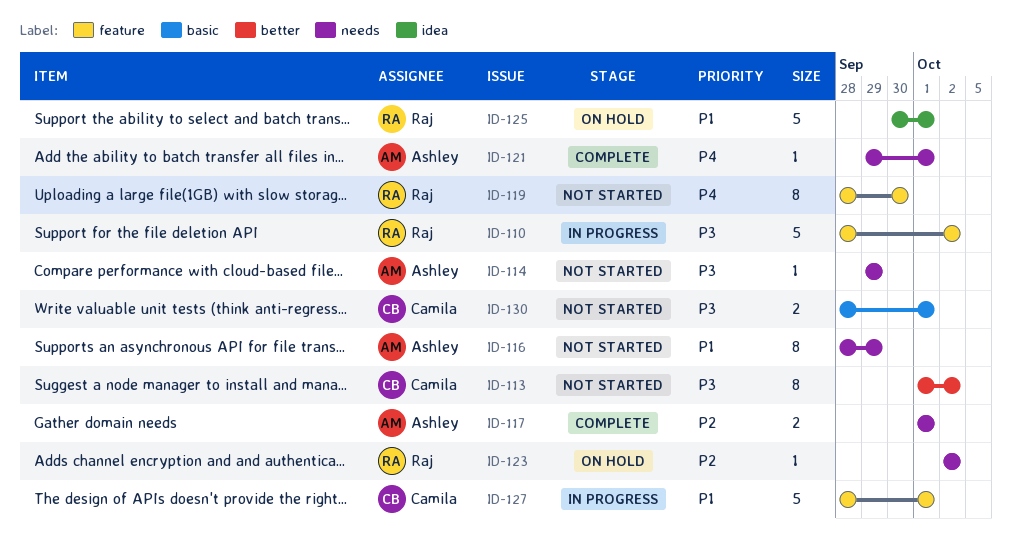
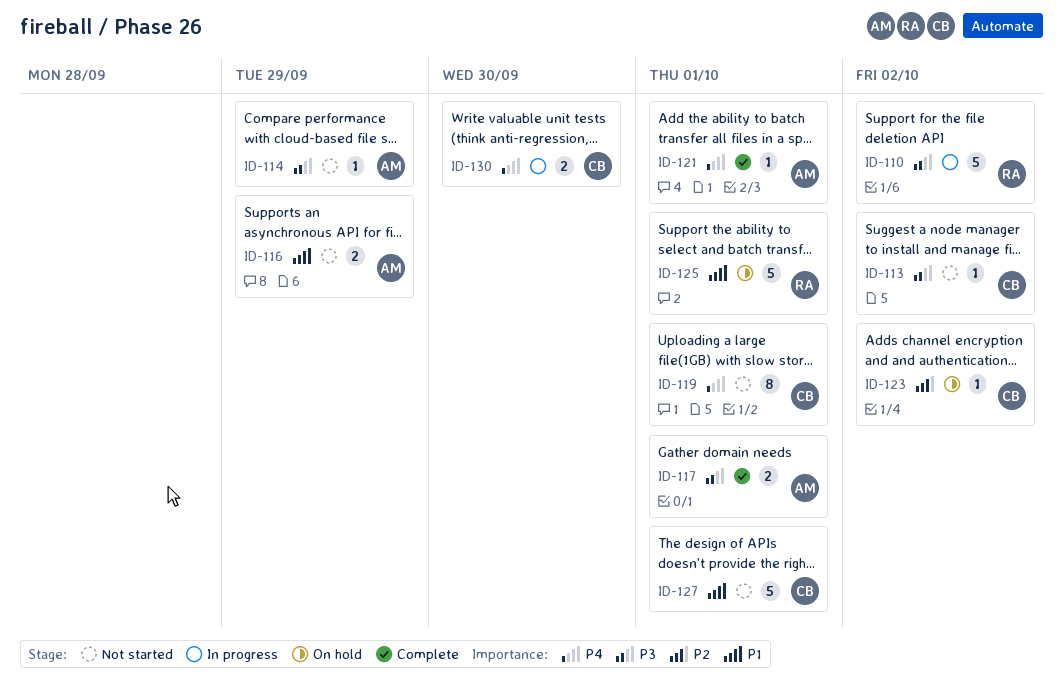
ID-113, estimate: 8 -> 1
ID-116, estimate: 8 -> 2
ID-117, priority: P2 -> P3
ID-119, owner: Raj -> Camila
ID-119, due: Sep 30 -> Oct 1
ID-123, owner: Raj -> Camila
ID-127, status: In progress -> Not started
ID-130, status: Not started -> In progress
ID-130, priority: P3 -> P4
ID-130, due: Oct 1 -> Sep 30

